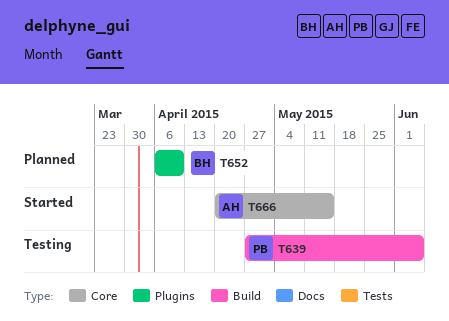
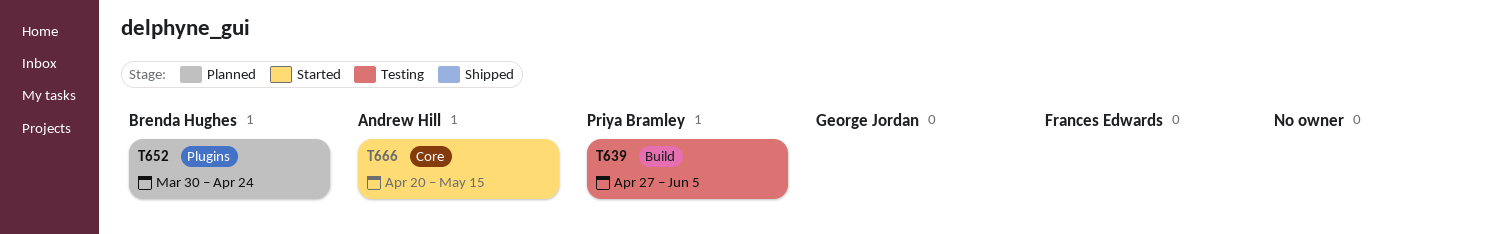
T652, start: Apr 6 -> Mar 30
T652, due: Apr 10 -> Apr 24

